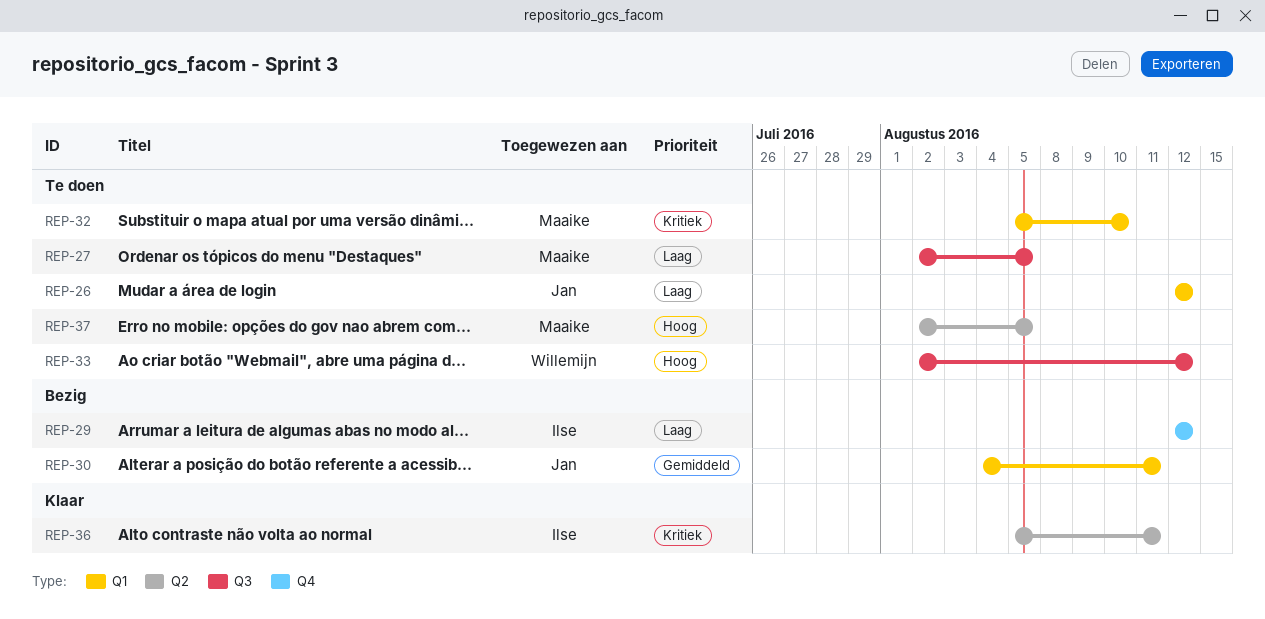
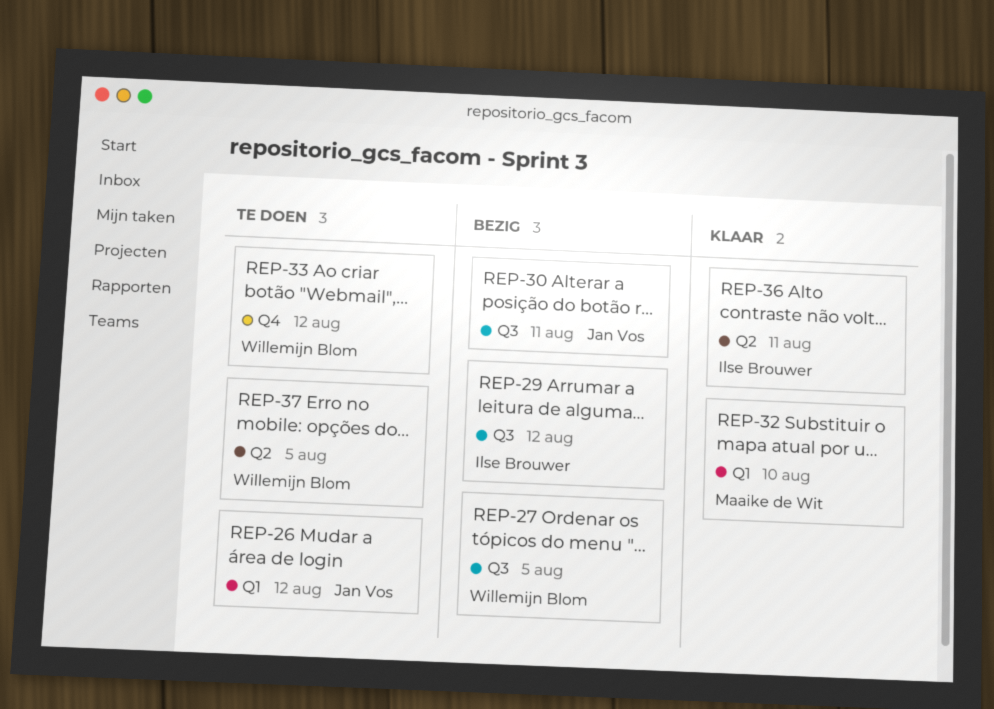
REP-27, status: Te doen -> Bezig
REP-27, owner: Maaike de Wit -> Willemijn Blom
REP-29, label: Q4 -> Q3
REP-30, label: Q1 -> Q3
REP-32, status: Te doen -> Klaar
REP-33, label: Q3 -> Q4
REP-37, owner: Maaike de Wit -> Willemijn Blom

